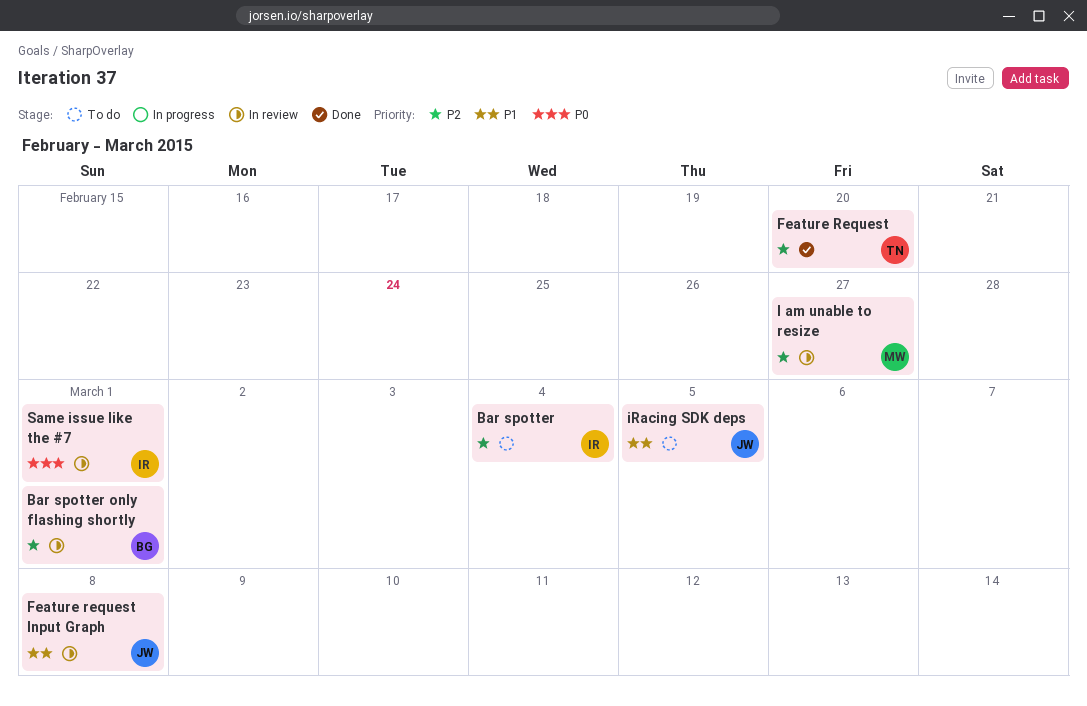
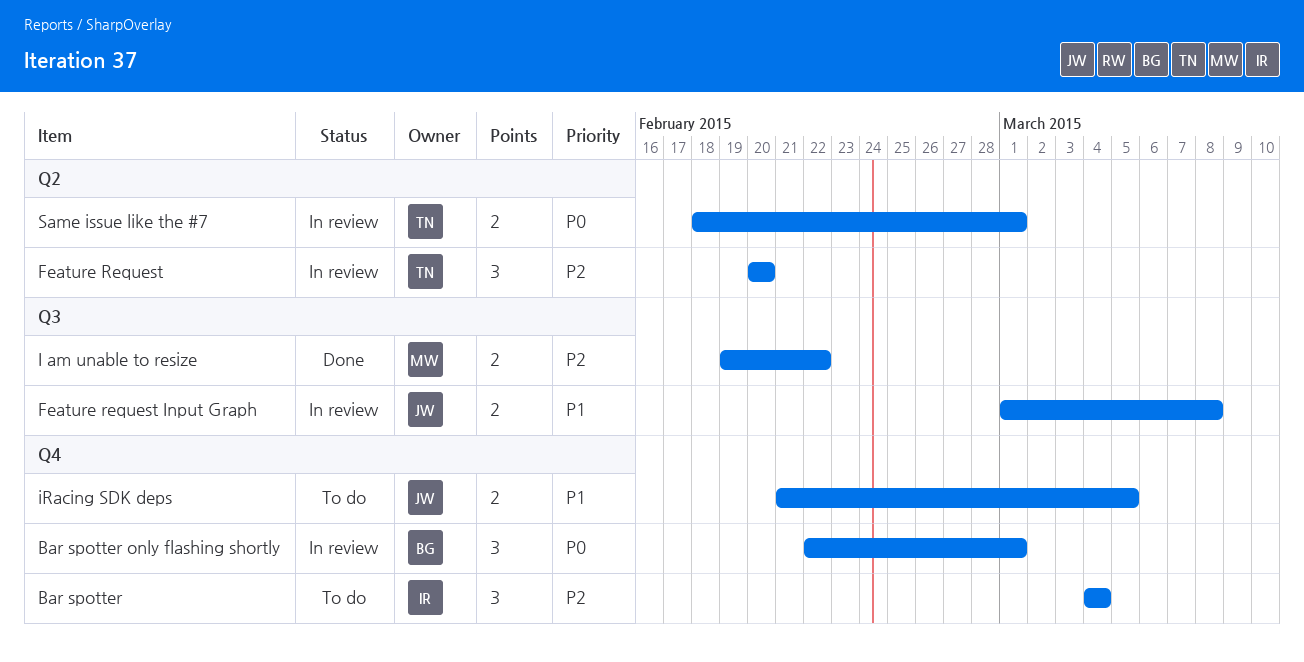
Bar spotter only flashing shortly, priority: P2 -> P0
Feature Request, status: Done -> In review
I am unable to resize, status: In review -> Done
I am unable to resize, due: Feb 27 -> Feb 22
Same issue like the #7, owner: IR -> TN

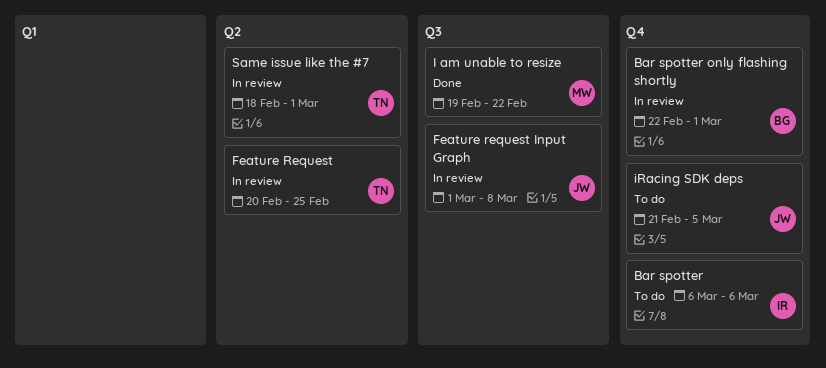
Bar spotter, start: Mar 4 -> Mar 6
Bar spotter, due: Mar 4 -> Mar 6
Feature Request, due: Feb 20 -> Feb 25

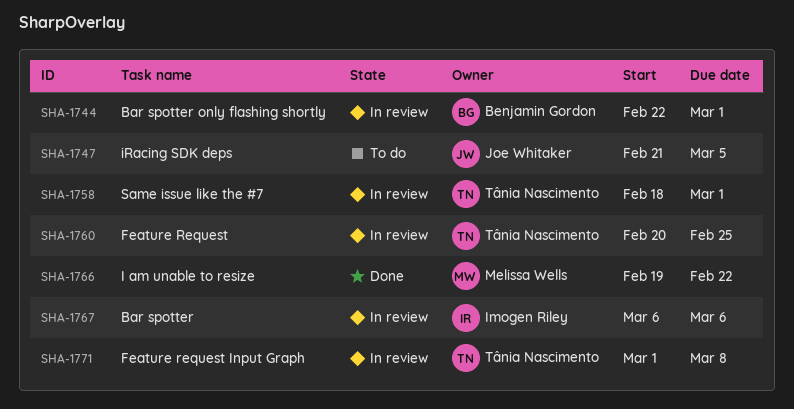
Bar spotter, status: To do -> In review
Feature request Input Graph, owner: Joe Whitaker -> Tânia Nascimento

